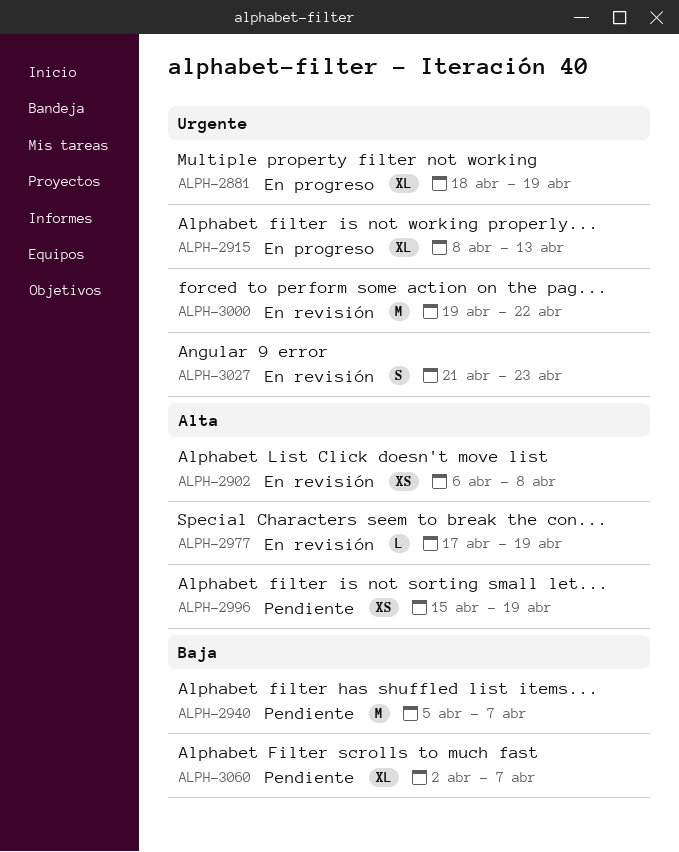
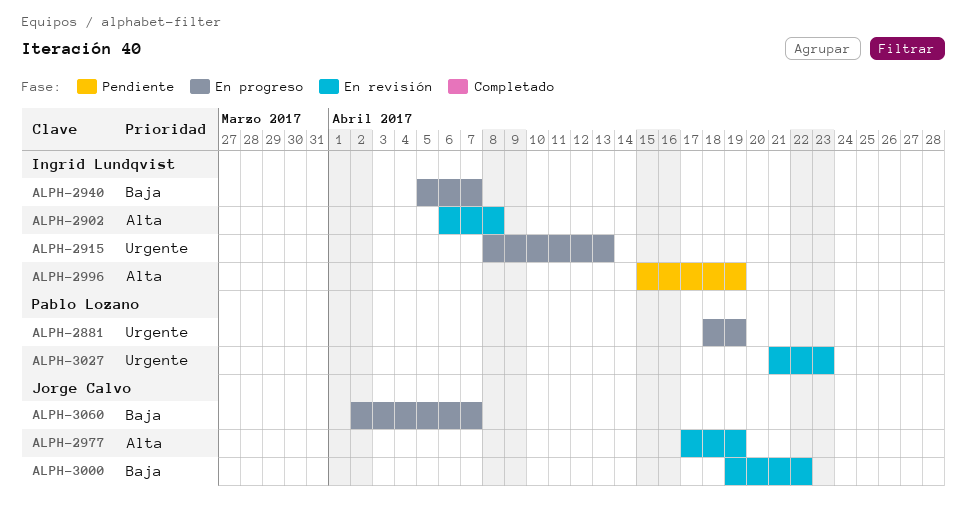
ALPH-2940, status: Pendiente -> En progreso
ALPH-3000, priority: Urgente -> Baja
ALPH-3060, status: Pendiente -> En progreso

